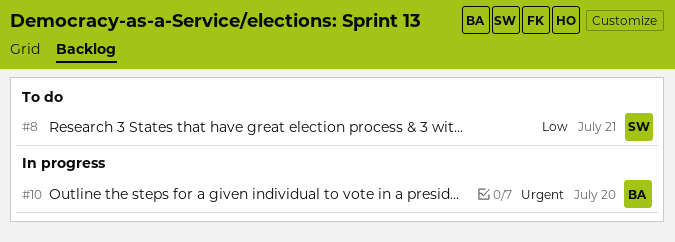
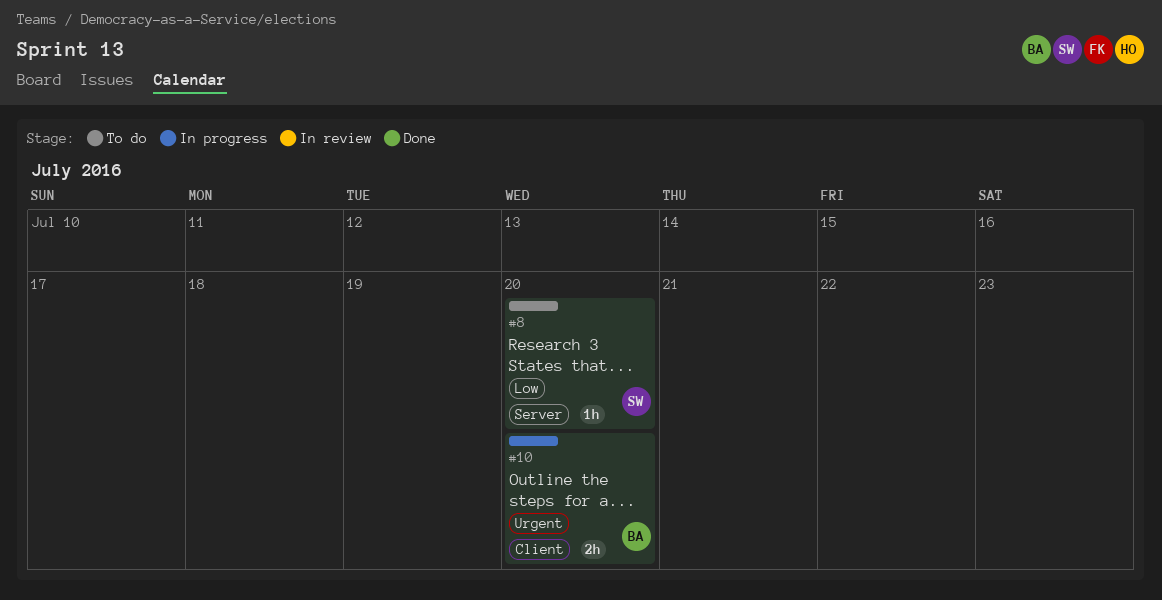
#8, due: Jul 21 -> Jul 20

